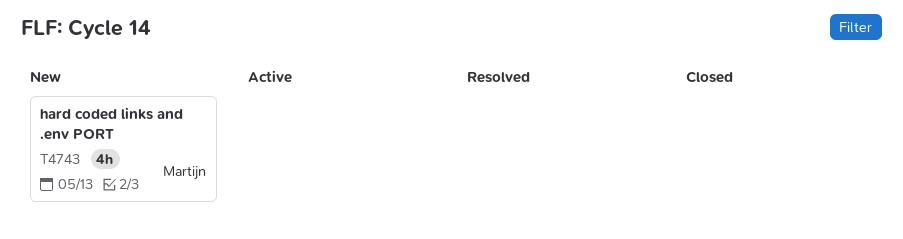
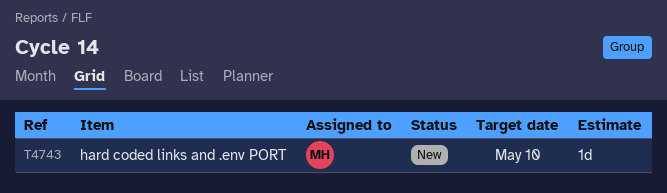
T4743, estimate: 4h -> 1d
T4743, due: May 13 -> May 10

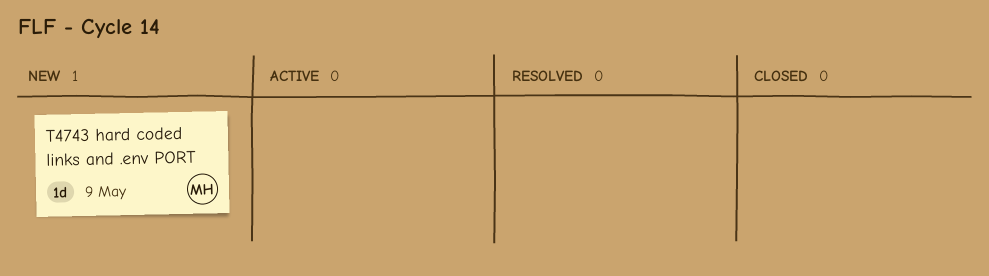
T4743, due: May 10 -> May 9

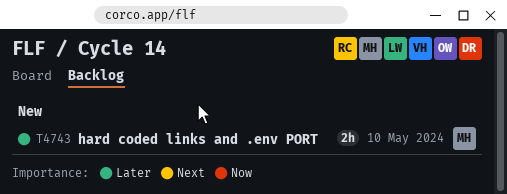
T4743, estimate: 1d -> 2h
T4743, due: May 9 -> May 10

